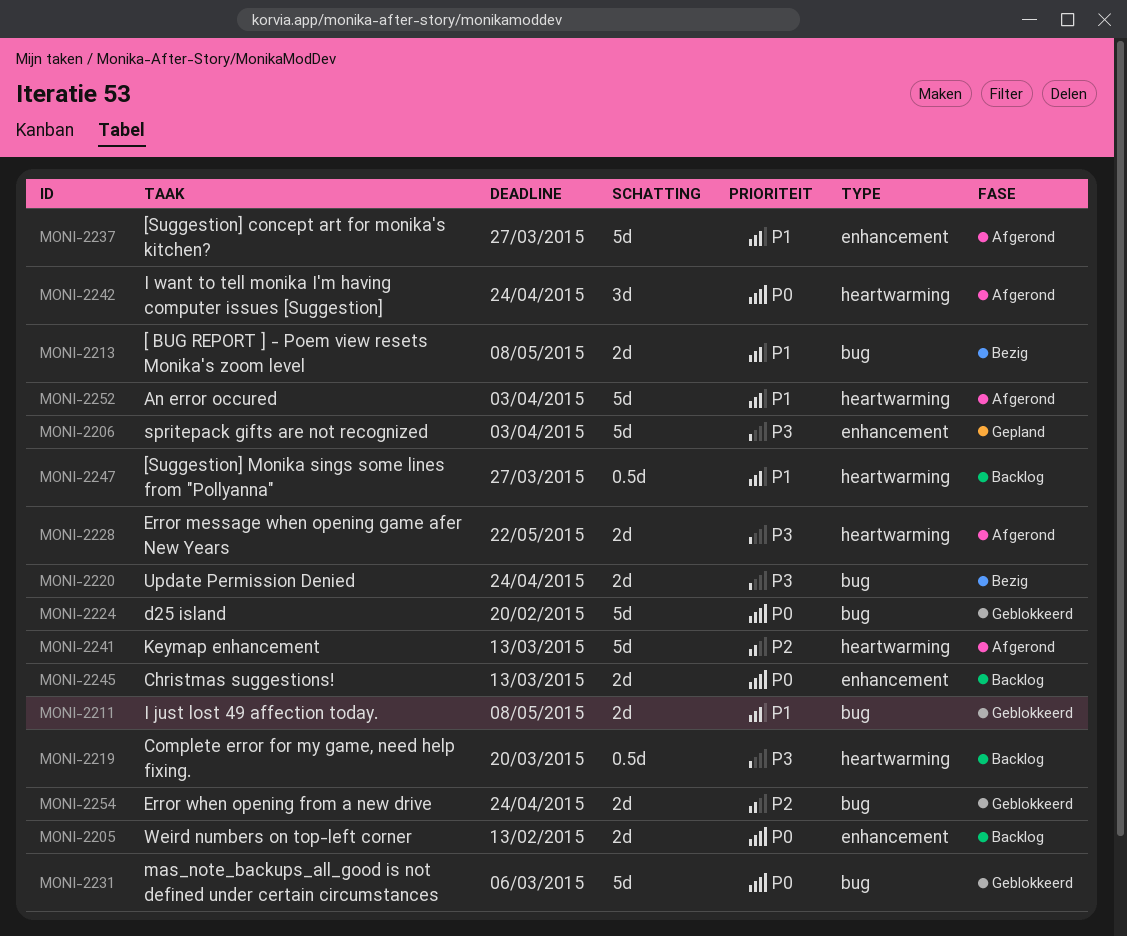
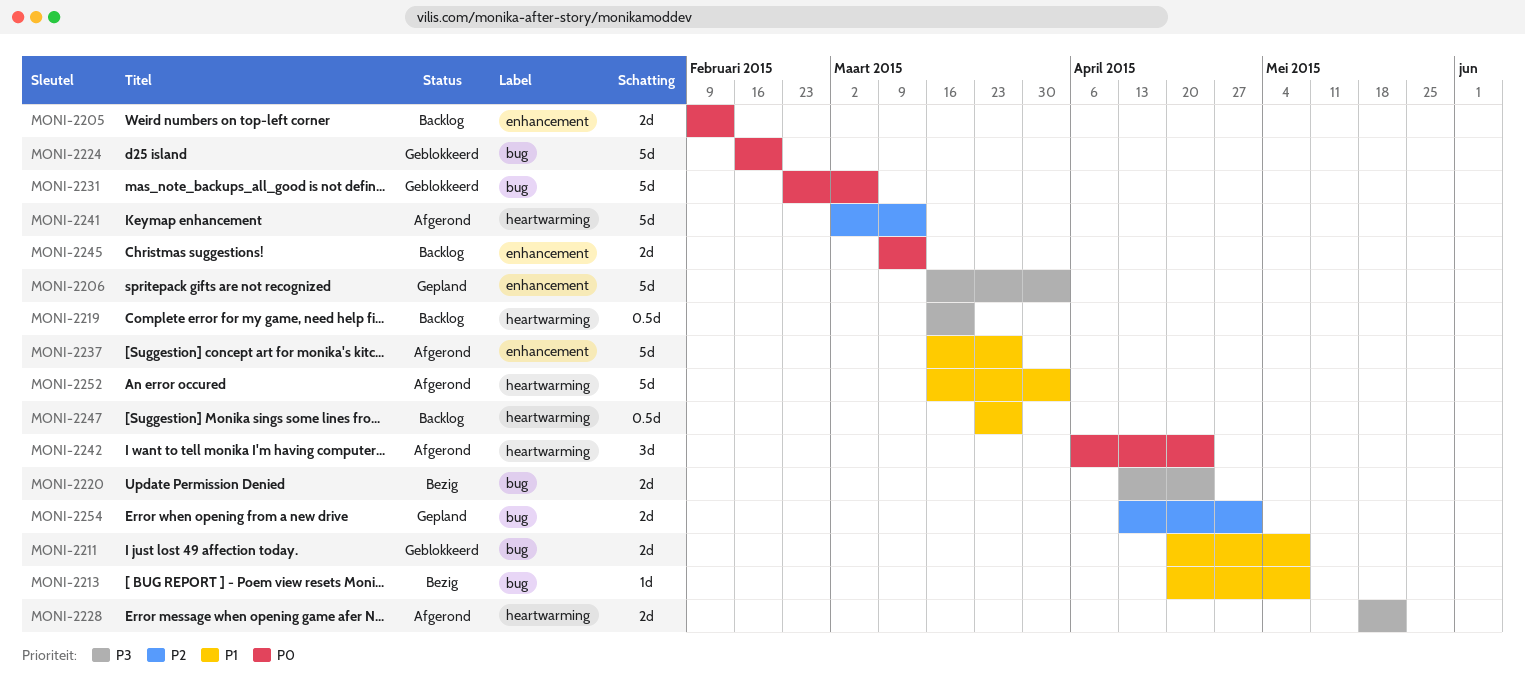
MONI-2213, estimate: 2d -> 1d
MONI-2254, status: Geblokkeerd -> Gepland
MONI-2254, due: Apr 24 -> May 1

